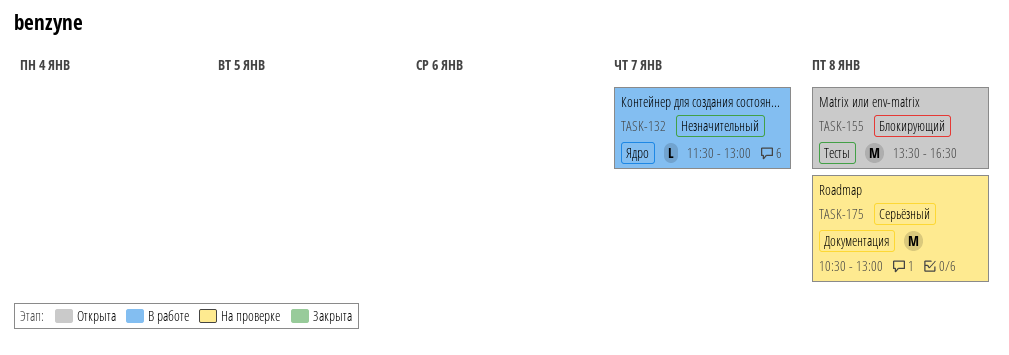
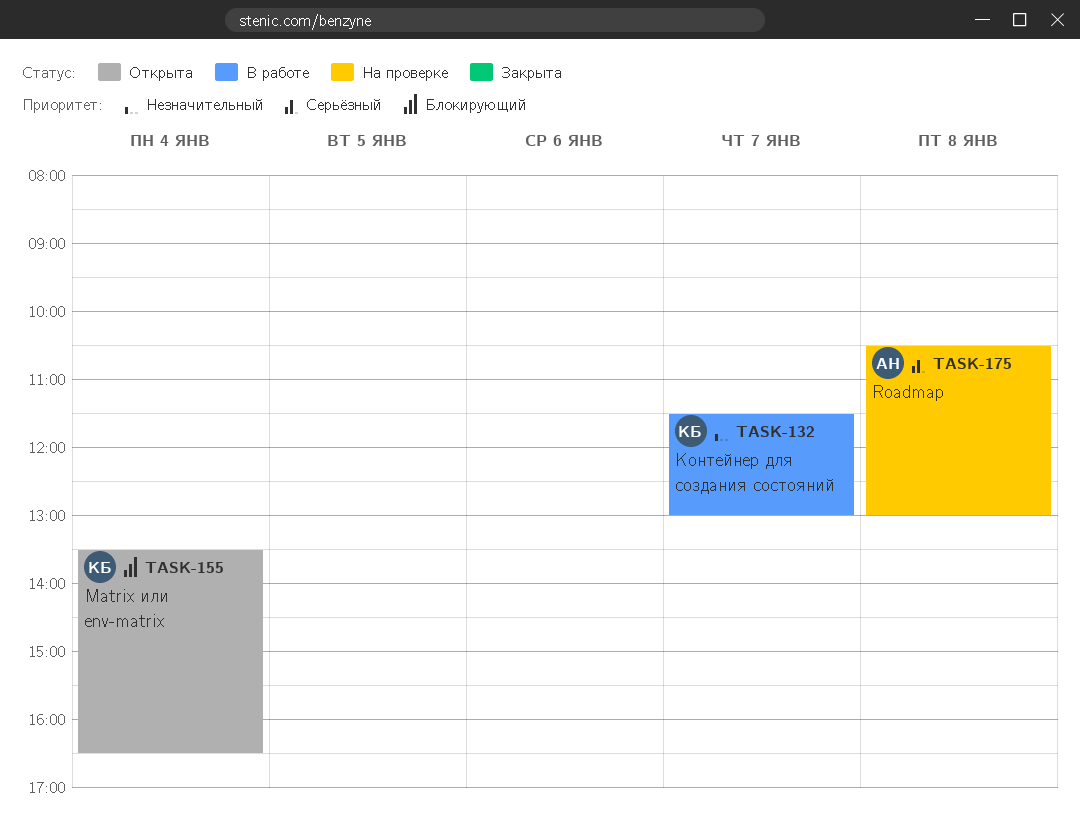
TASK-155, day: Jan 8 -> Jan 4

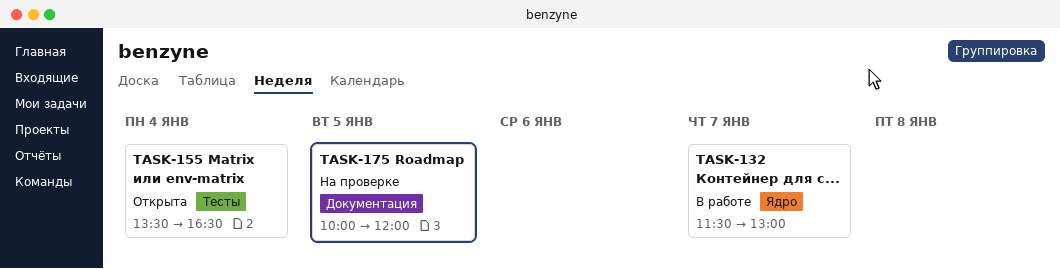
TASK-175, day: Jan 8 -> Jan 5
TASK-175, begins: 10:30 -> 10:00
TASK-175, ends: 13:00 -> 12:00

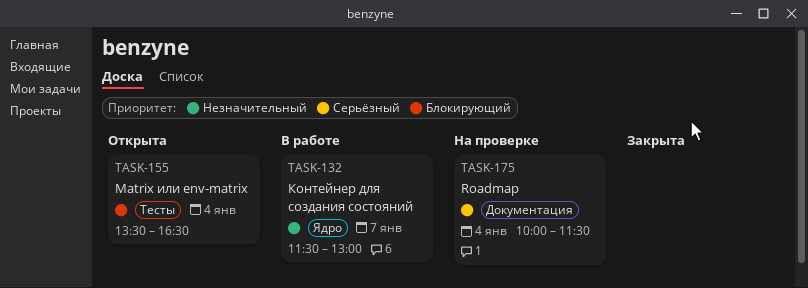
TASK-175, day: Jan 5 -> Jan 4
TASK-175, ends: 12:00 -> 11:30

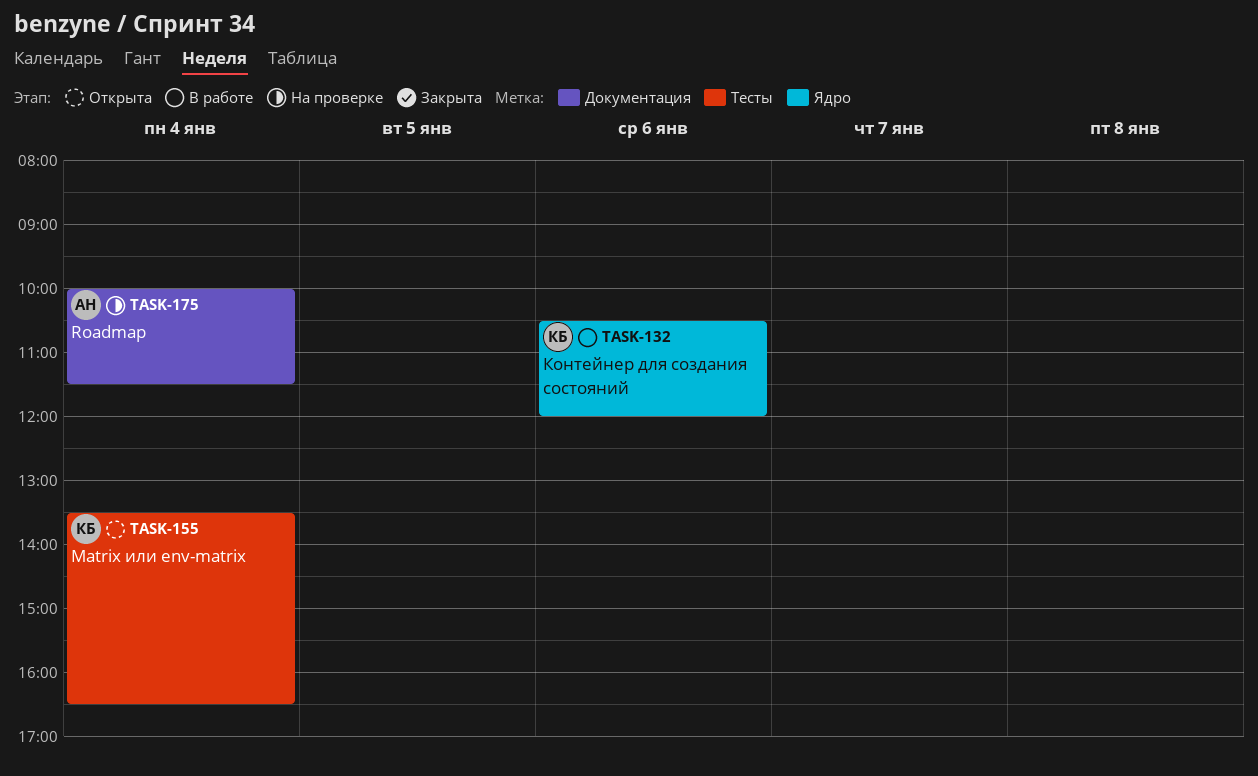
TASK-132, day: Jan 7 -> Jan 6
TASK-132, begins: 11:30 -> 10:30
TASK-132, ends: 13:00 -> 12:00

